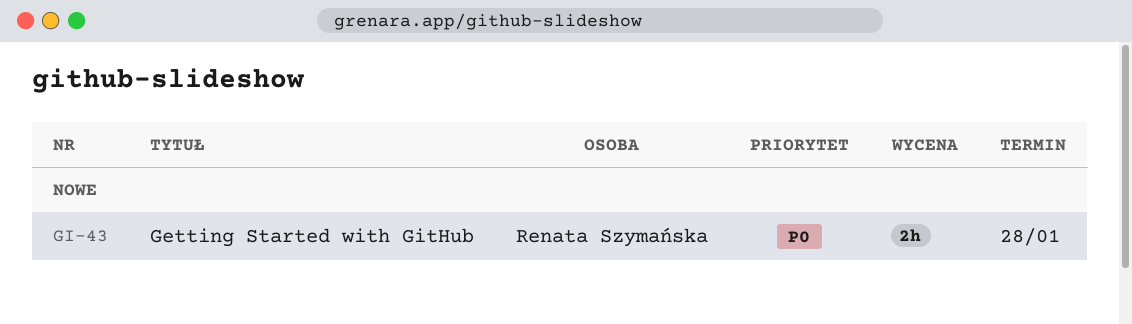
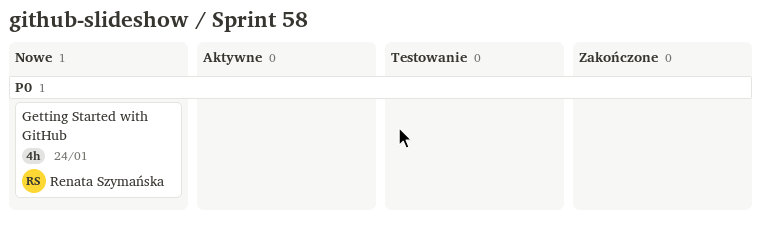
Getting Started with GitHub, estimate: 2h -> 4h
Getting Started with GitHub, due: Jan 28 -> Jan 24

